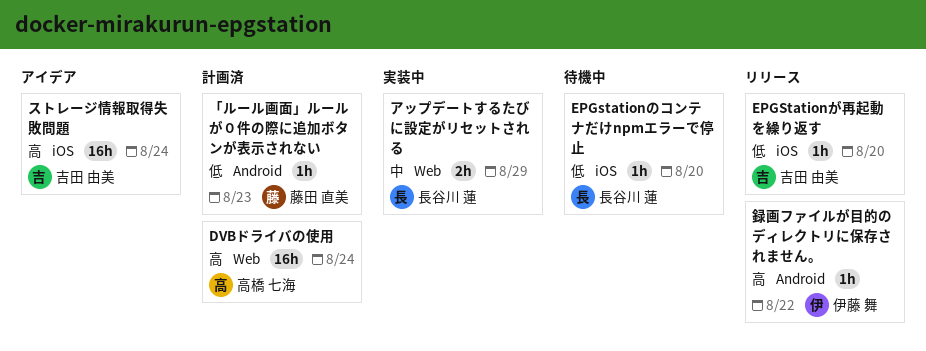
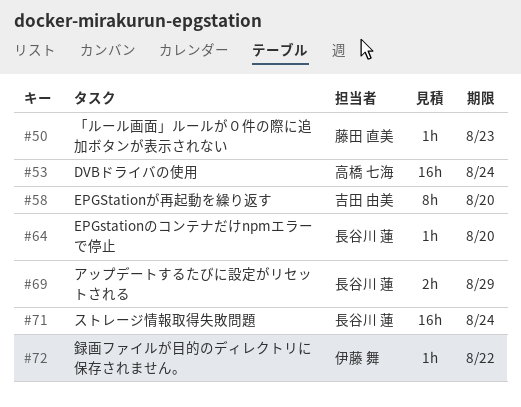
EPGStationが再起動を繰り返す, estimate: 1h -> 8h
ストレージ情報取得失敗問題, owner: 吉田 由美 -> 長谷川 蓮

